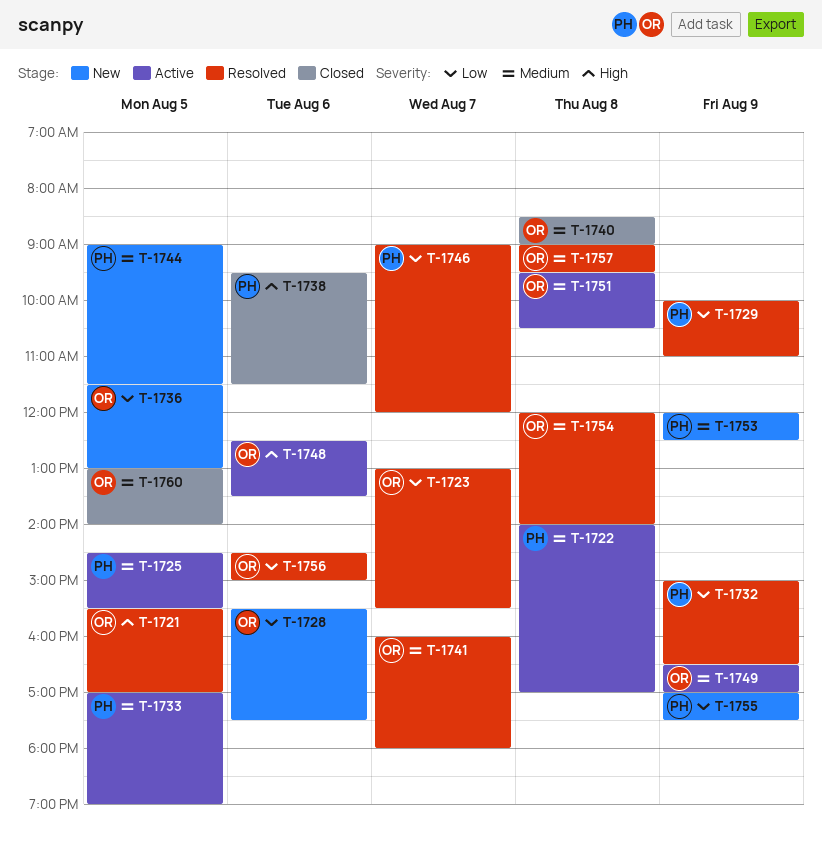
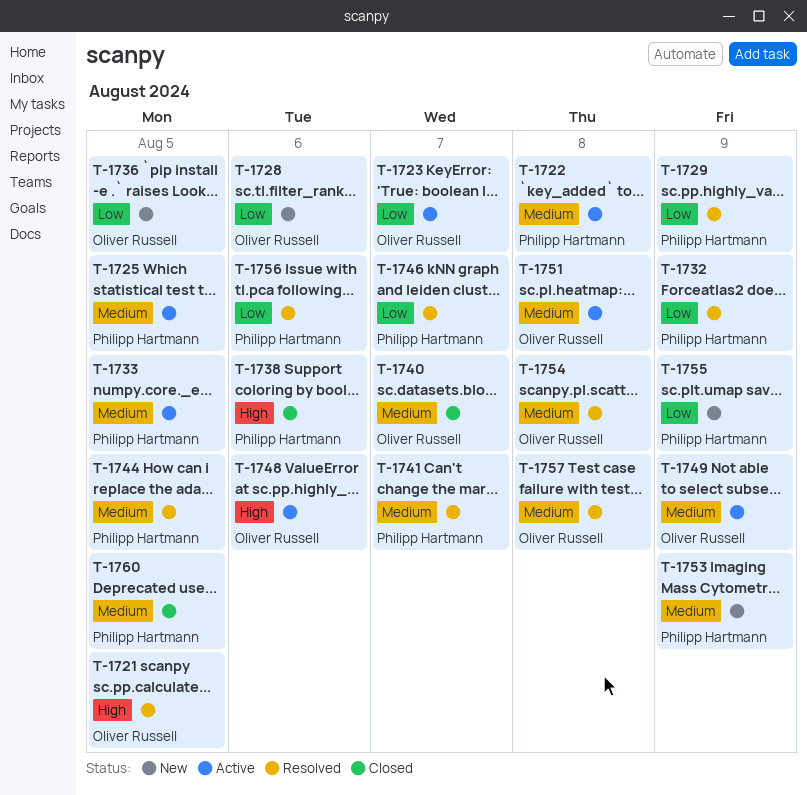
T-1723, status: Resolved -> Active
T-1740, day: Aug 8 -> Aug 7
T-1741, owner: Oliver Russell -> Philipp Hartmann
T-1744, status: New -> Resolved
T-1756, owner: Oliver Russell -> Philipp Hartmann
T-1760, owner: Oliver Russell -> Philipp Hartmann

